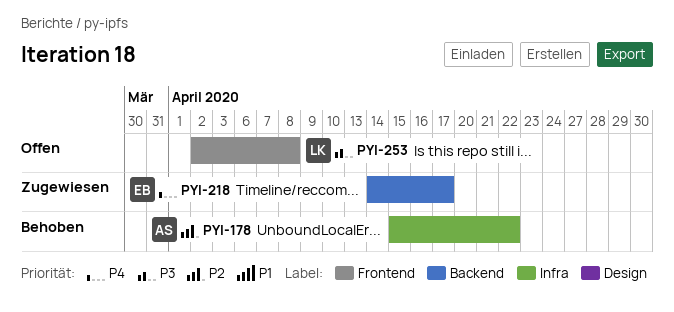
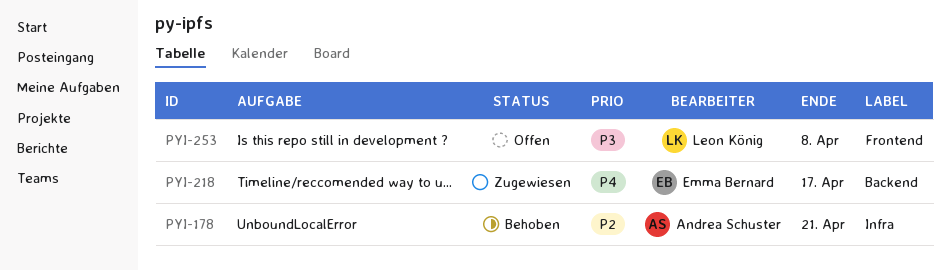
PYI-178, due: Apr 22 -> Apr 21

